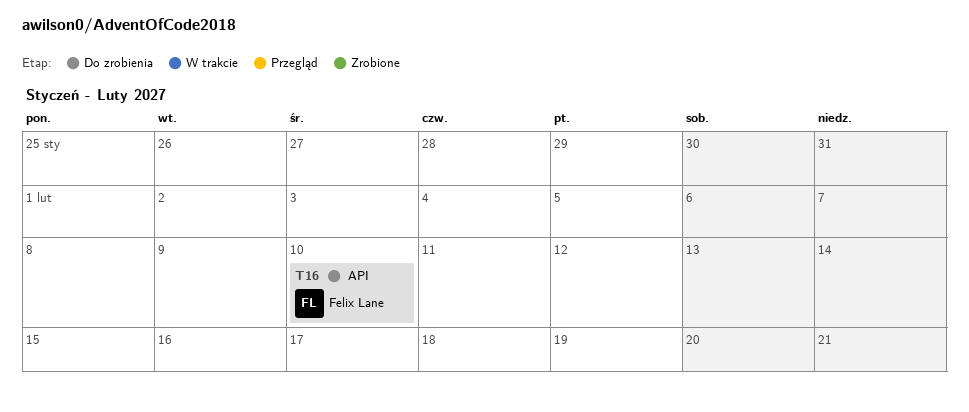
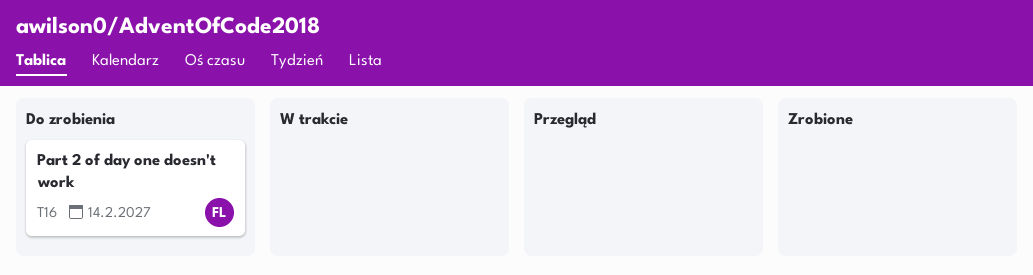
T16, due: Feb 10 -> Feb 14

